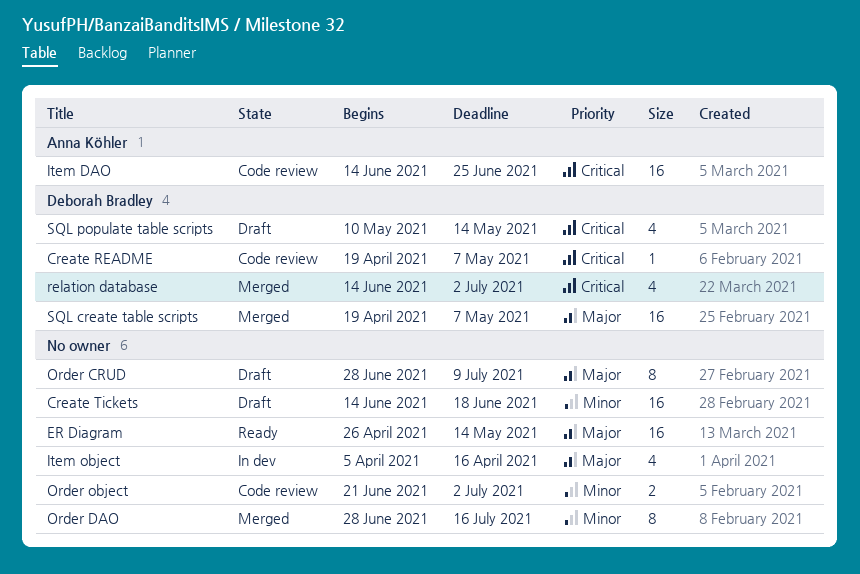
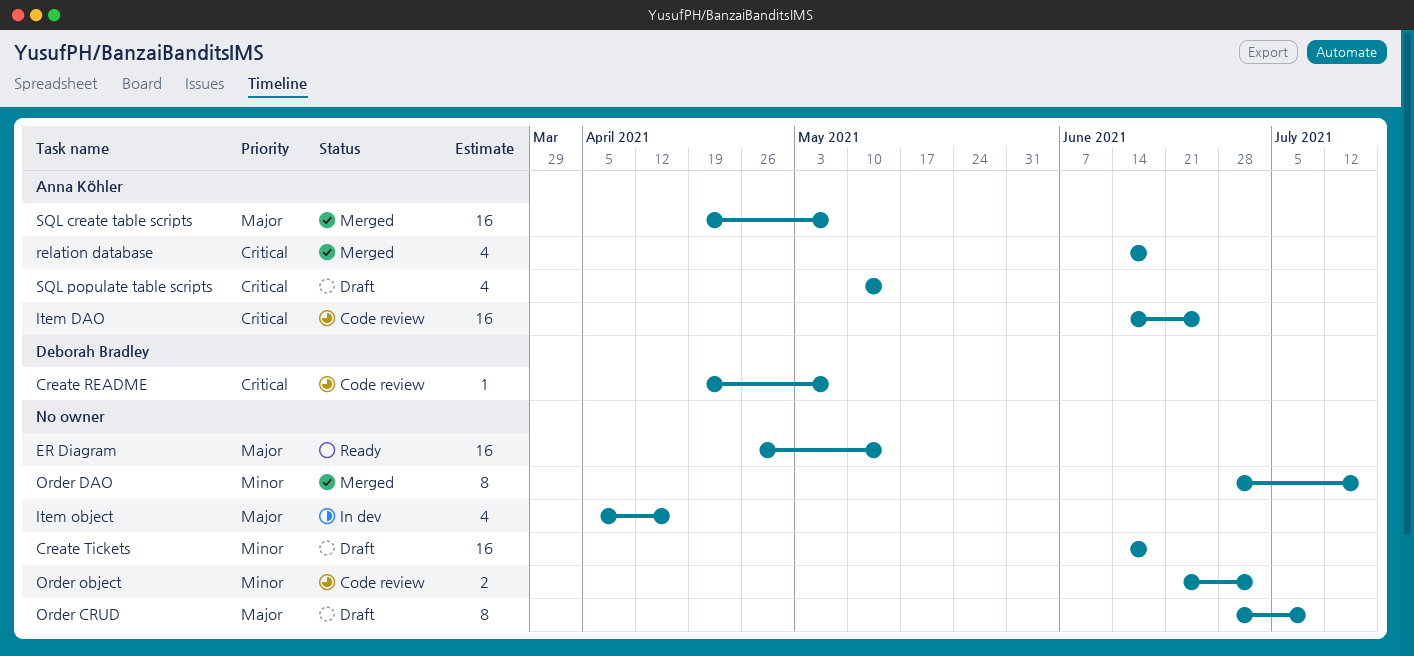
relation database, owner: Deborah Bradley -> Anna Köhler
relation database, due: Jul 2 -> Jun 18
SQL create table scripts, owner: Deborah Bradley -> Anna Köhler
SQL populate table scripts, owner: Deborah Bradley -> Anna Köhler

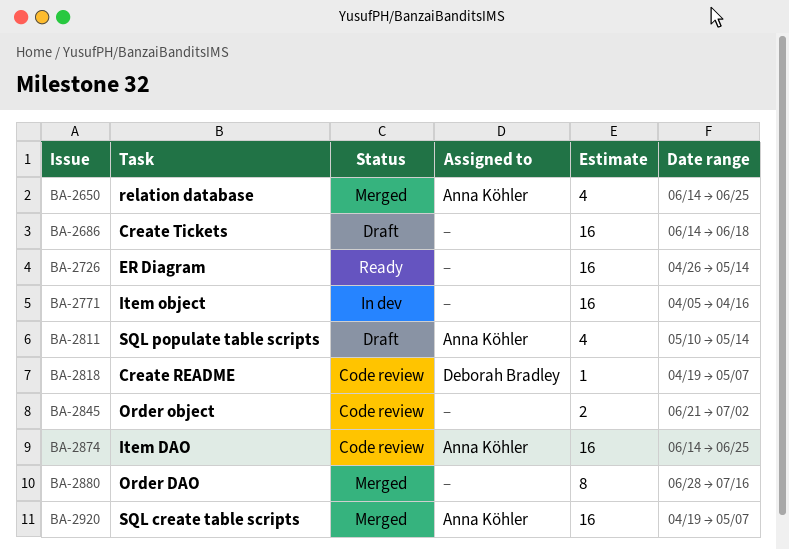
Item object, estimate: 4 -> 16
Order CRUD: present -> none
relation database, due: Jun 18 -> Jun 25

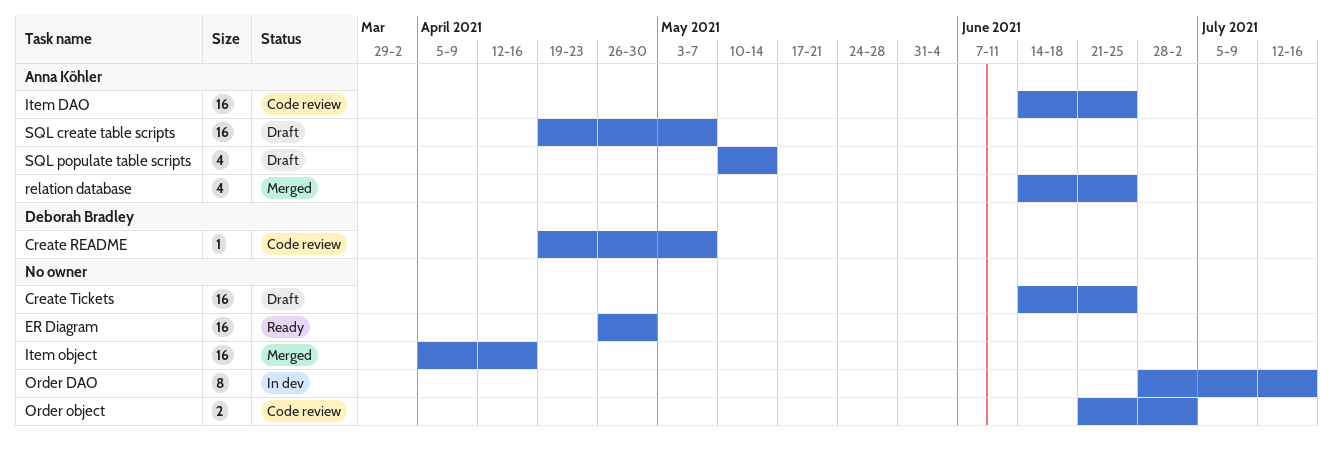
Create Tickets, due: Jun 18 -> Jun 25
ER Diagram, due: May 14 -> Apr 30
Item object, status: In dev -> Merged
Order DAO, status: Merged -> In dev
SQL create table scripts, status: Merged -> Draft

